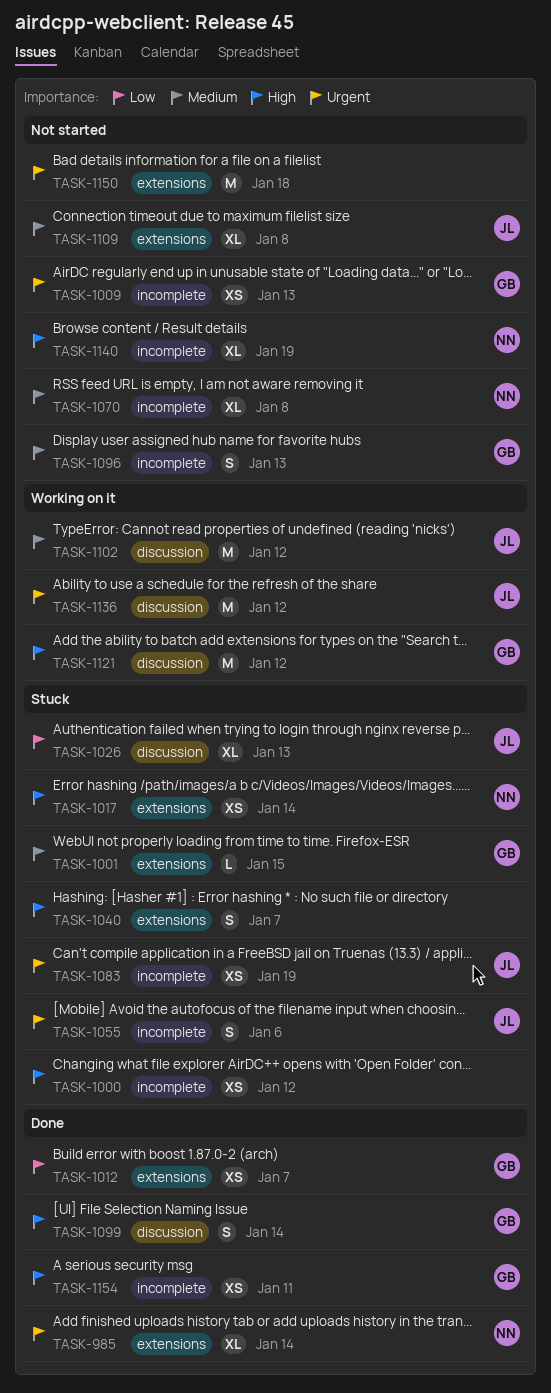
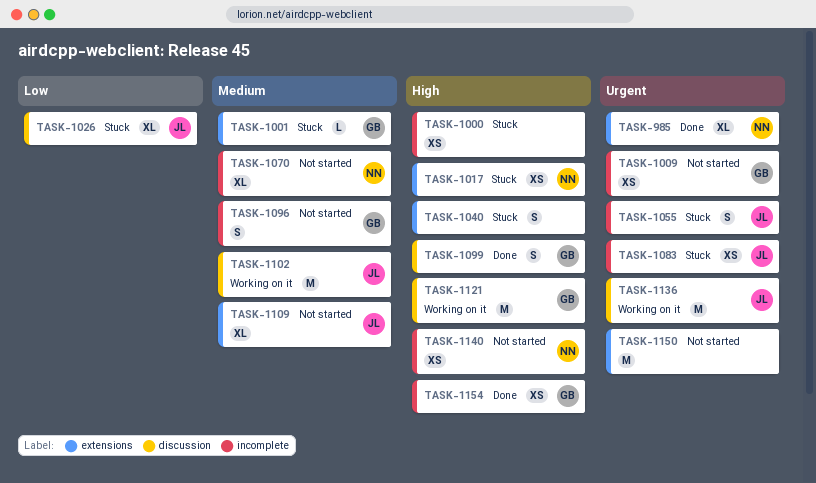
TASK-1012: present -> none
TASK-1140, estimate: XL -> XS

